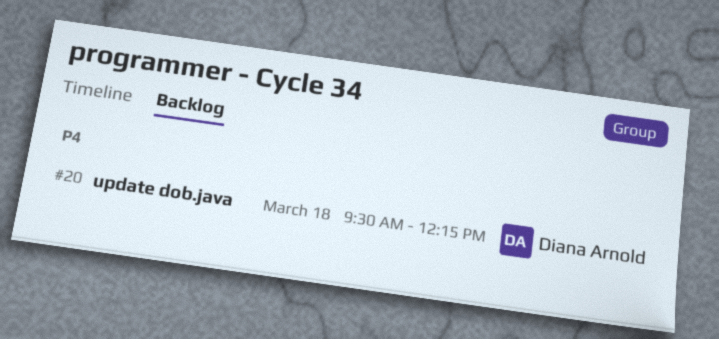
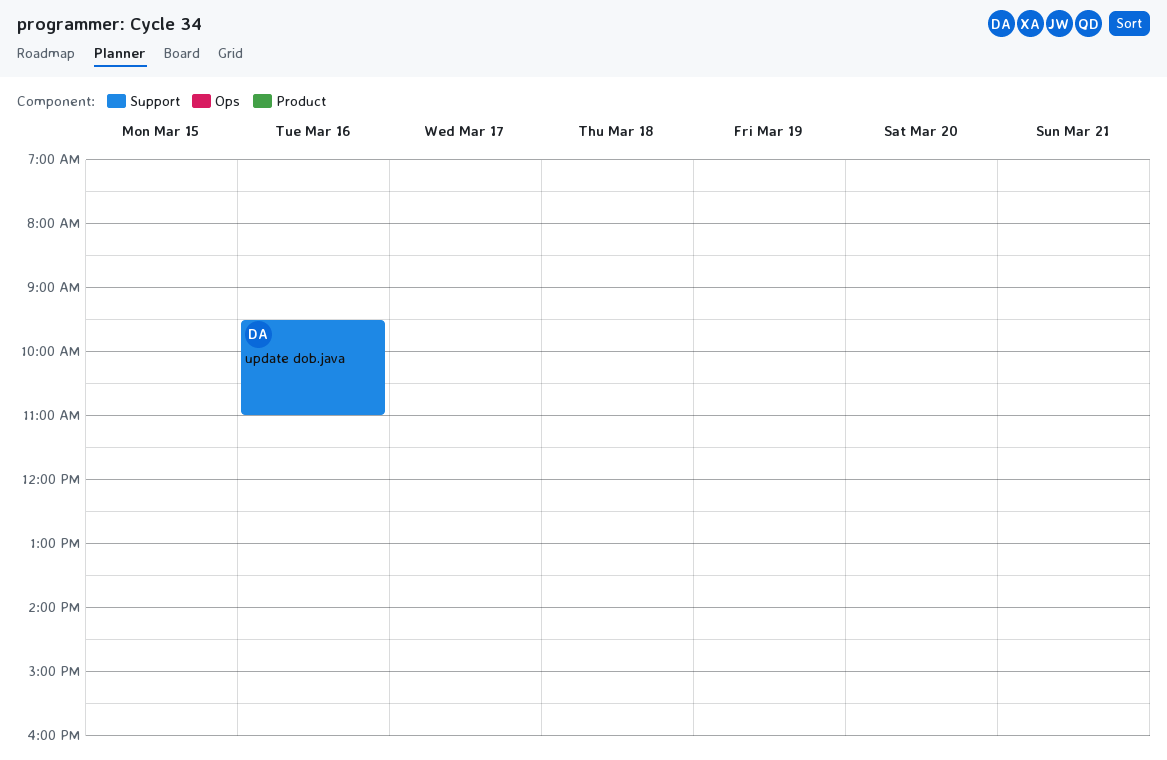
update dob.java, day: Mar 18 -> Mar 16
update dob.java, ends: 12:15 -> 11:00

